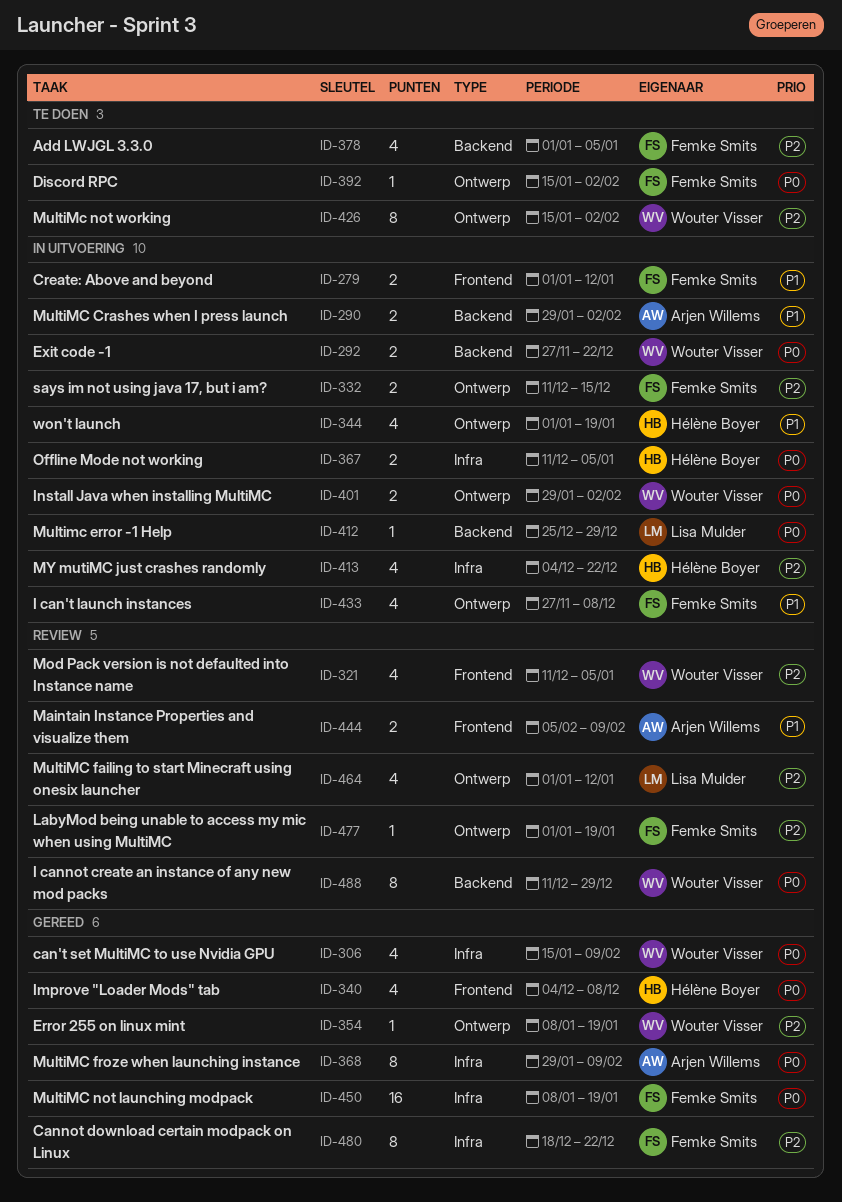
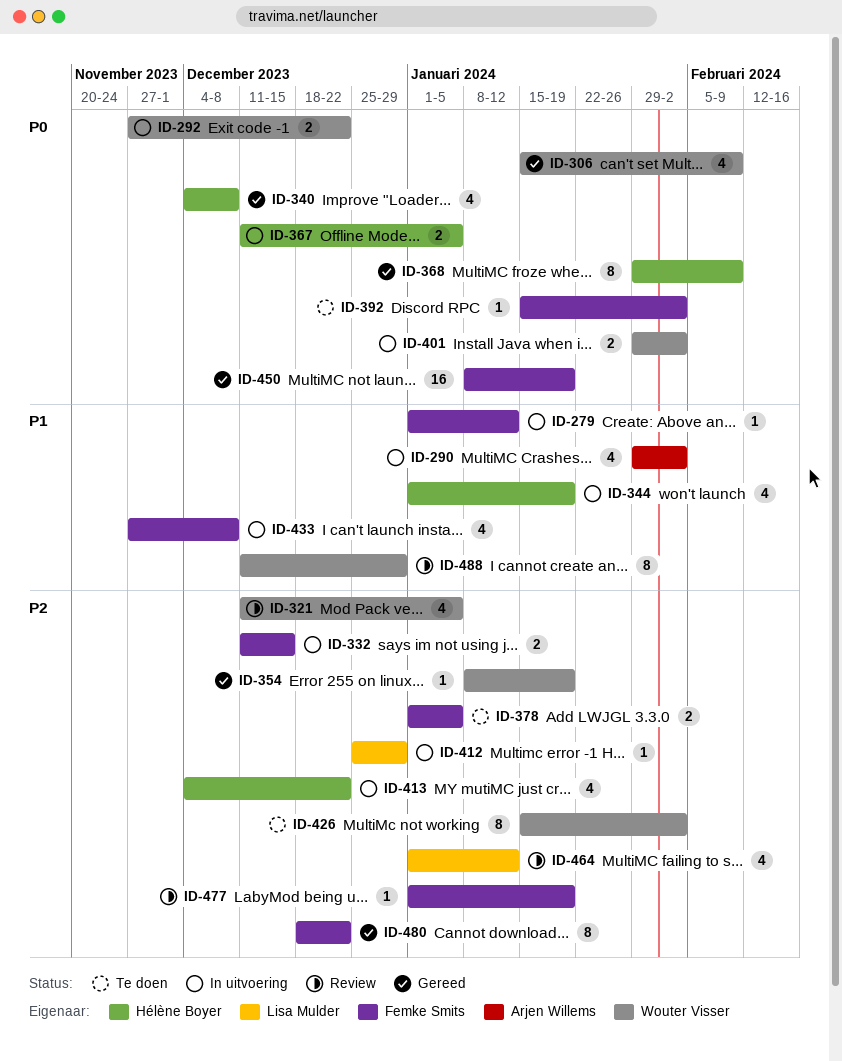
ID-279, estimate: 2 -> 1
ID-290, estimate: 2 -> 4
ID-368, owner: Arjen Willems -> Hélène Boyer
ID-378, estimate: 4 -> 2
ID-412, priority: P0 -> P2
ID-444: present -> none
ID-488, priority: P0 -> P1

